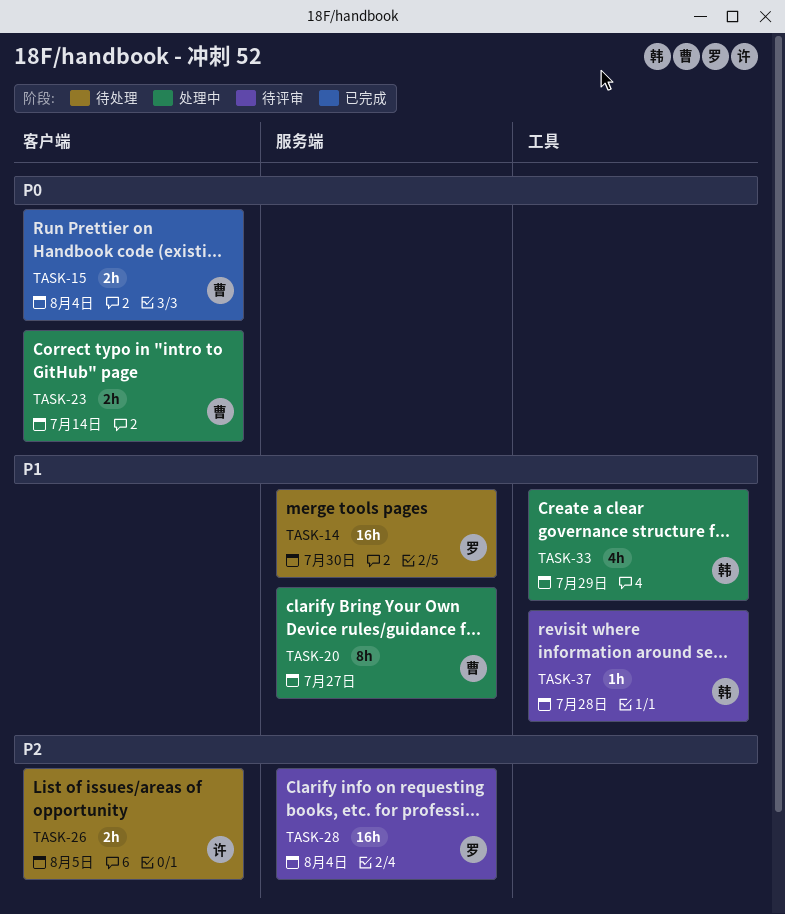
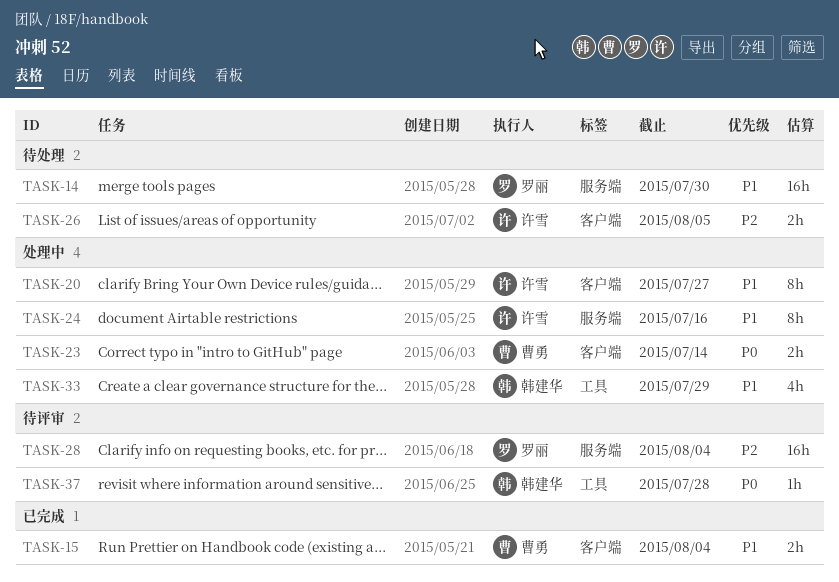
TASK-15, priority: P0 -> P1
TASK-20, owner: 曹勇 -> 许雪
TASK-20, label: 服务端 -> 客户端
TASK-24: none -> present
TASK-37, priority: P1 -> P0

